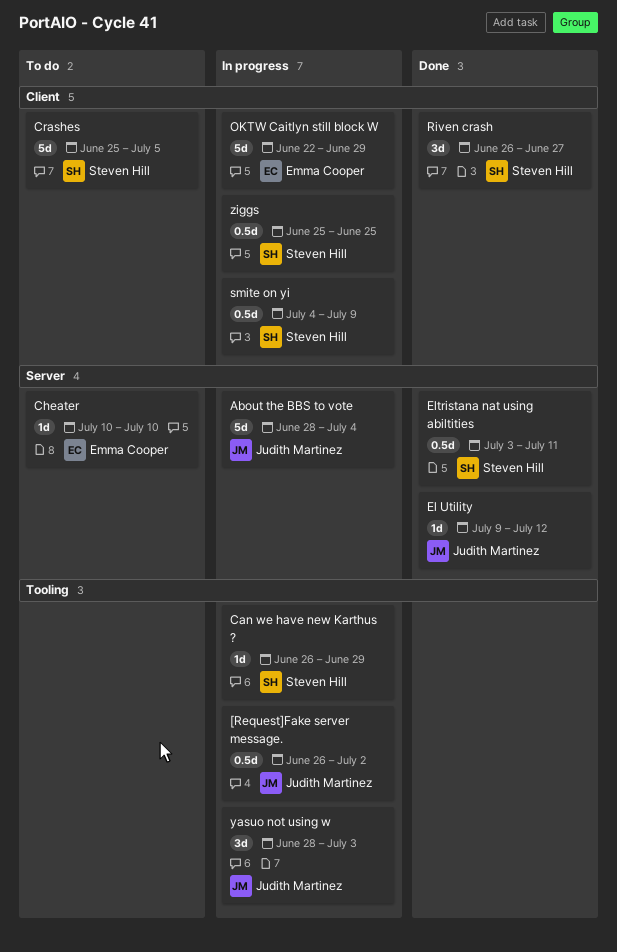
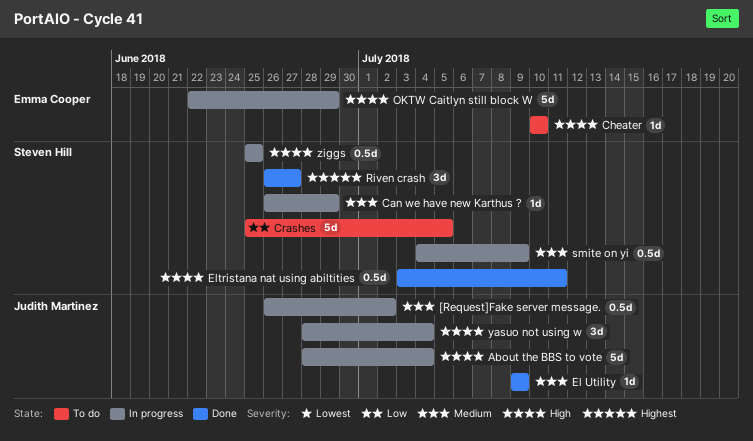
El Utility, due: Jul 12 -> Jul 9
yasuo not using w, due: Jul 3 -> Jul 4

